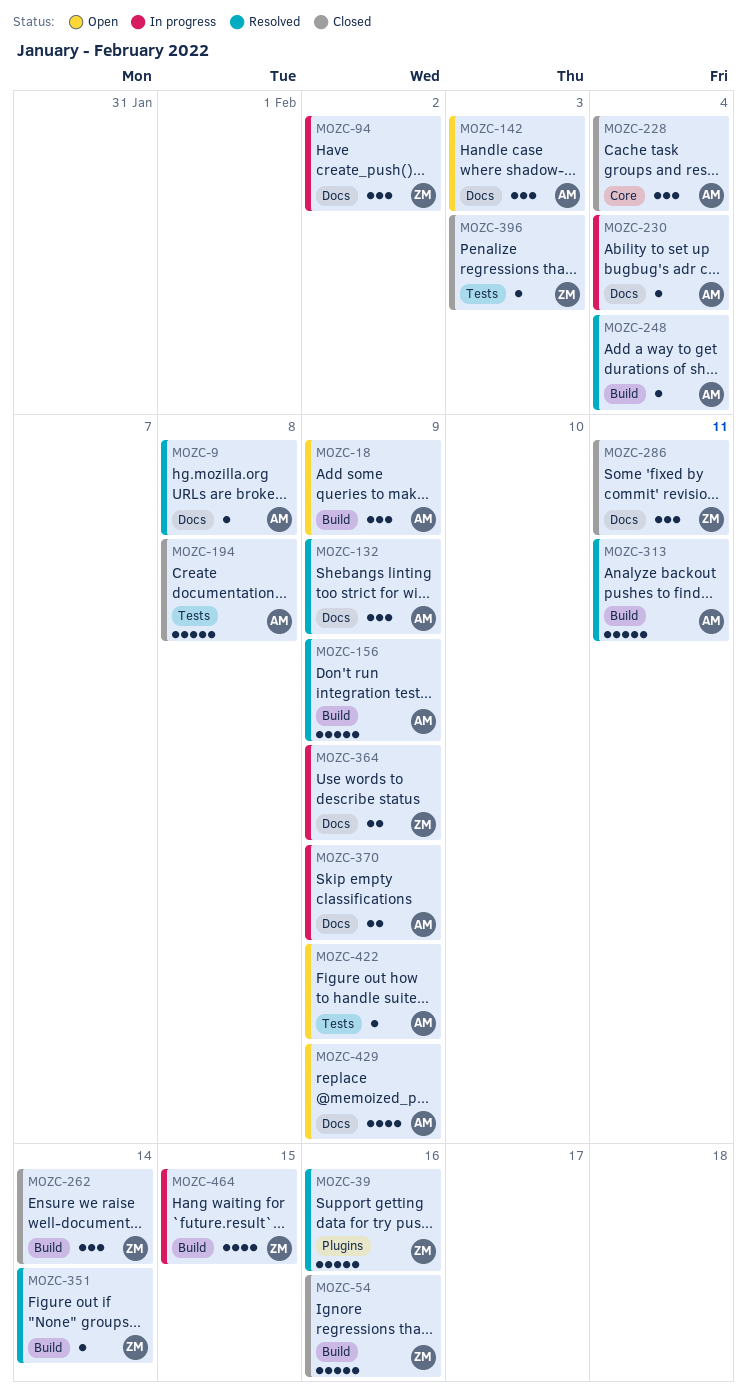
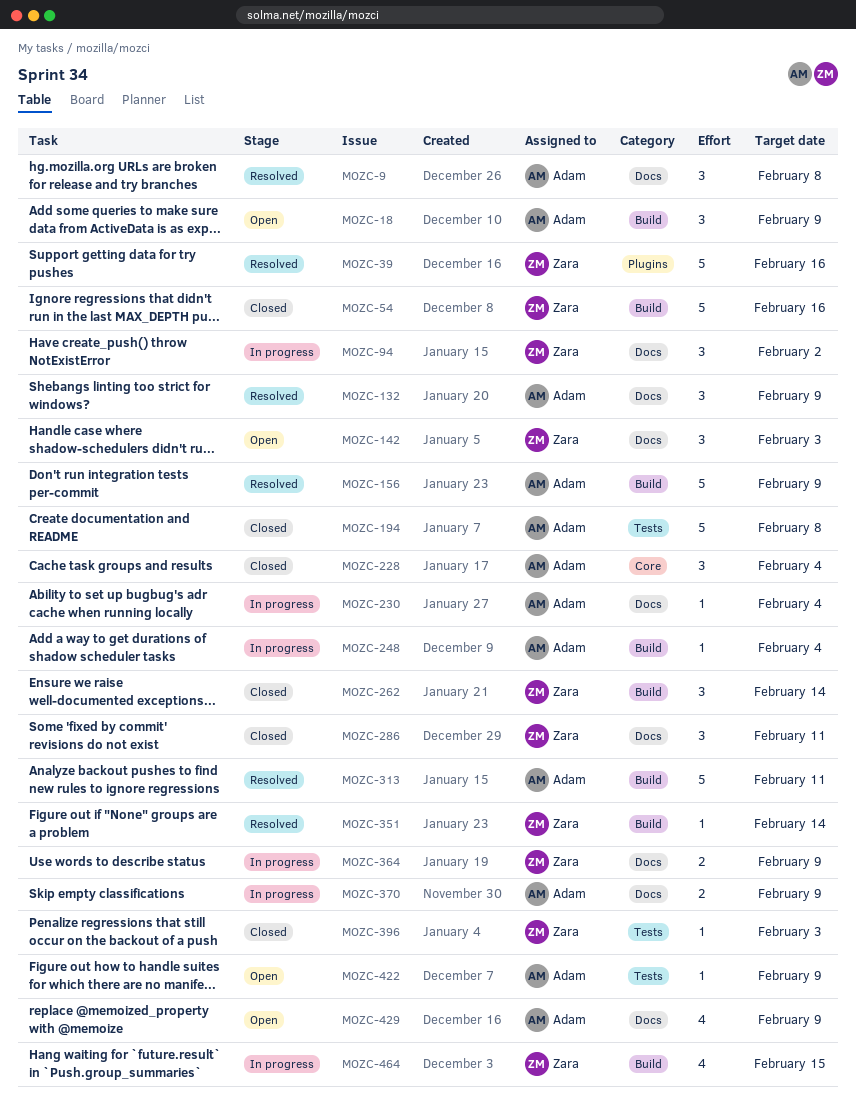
MOZC-9, estimate: 1 -> 3
MOZC-142, owner: Adam -> Zara
MOZC-248, status: Resolved -> In progress

